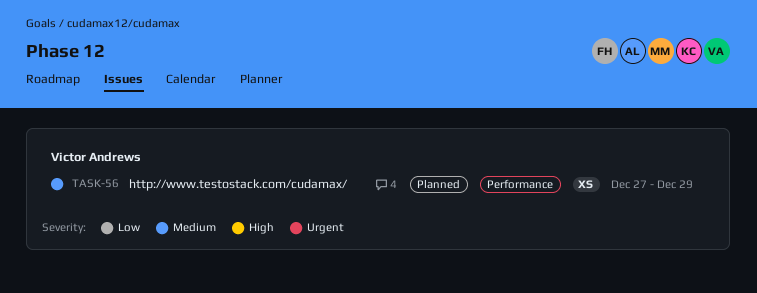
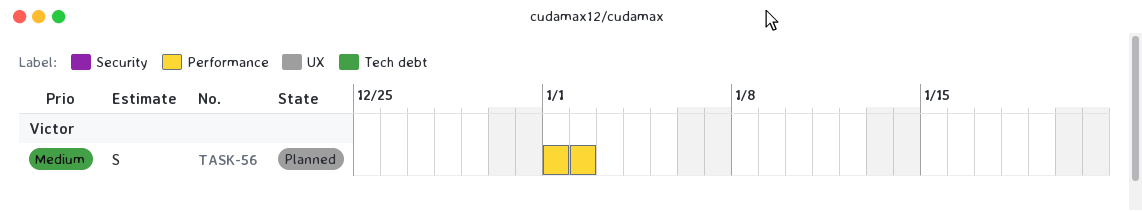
TASK-56, estimate: XS -> S
TASK-56, start: Dec 27 -> Jan 1
TASK-56, due: Dec 29 -> Jan 2

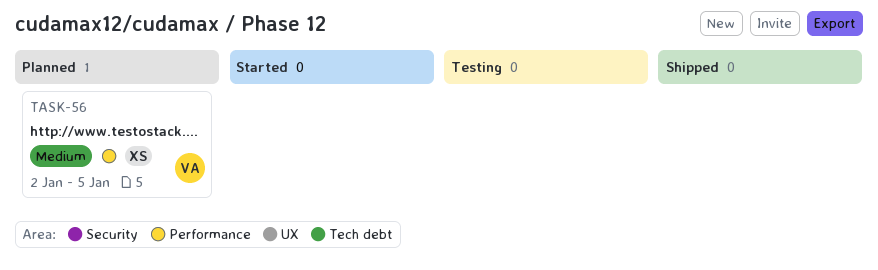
TASK-56, estimate: S -> XS
TASK-56, start: Jan 1 -> Jan 2
TASK-56, due: Jan 2 -> Jan 5

